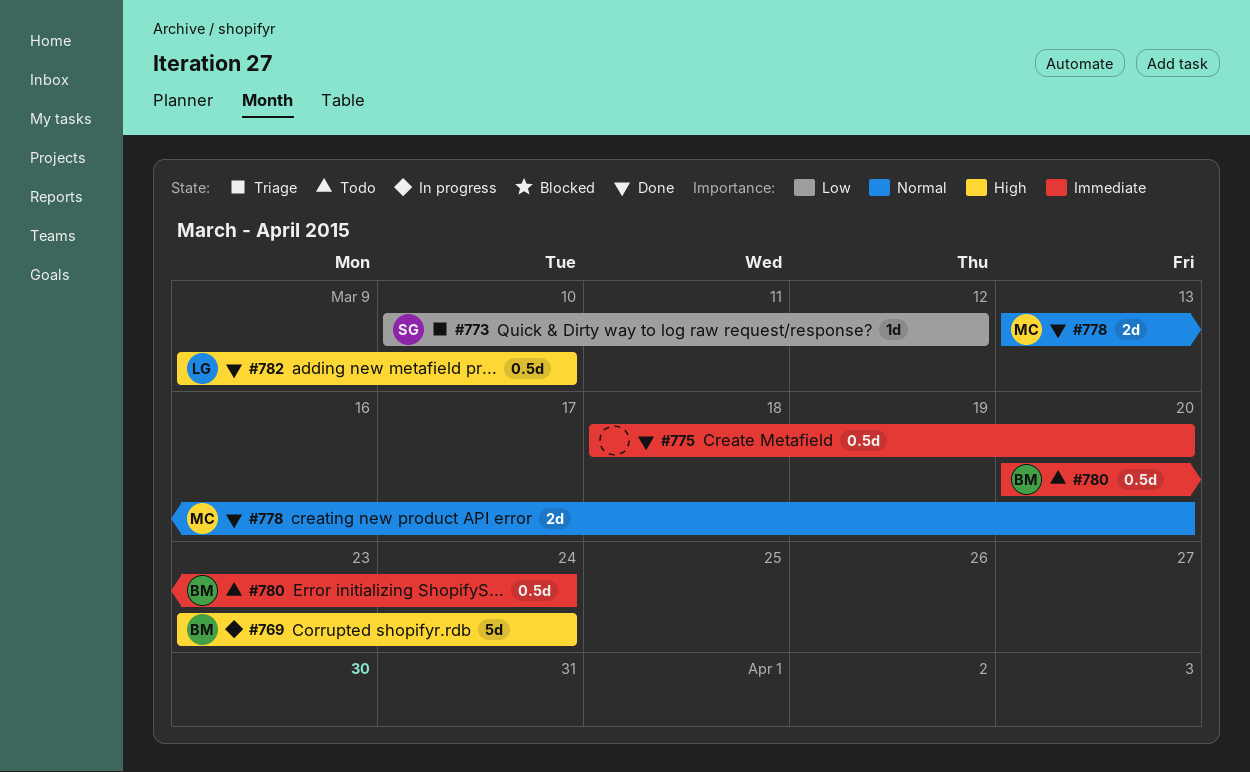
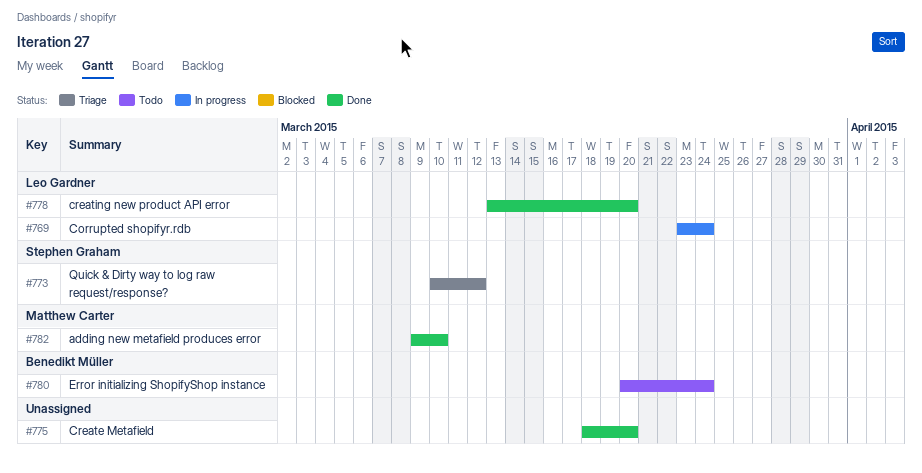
#769, owner: Benedikt Müller -> Leo Gardner
#778, owner: Matthew Carter -> Leo Gardner
#782, owner: Leo Gardner -> Matthew Carter

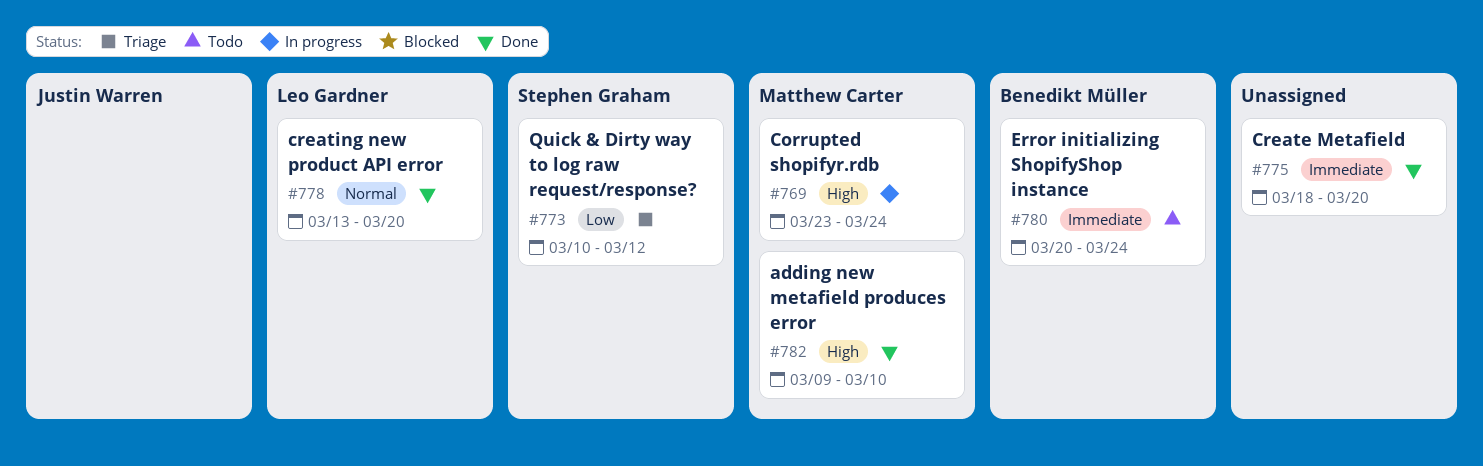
#769, owner: Leo Gardner -> Matthew Carter

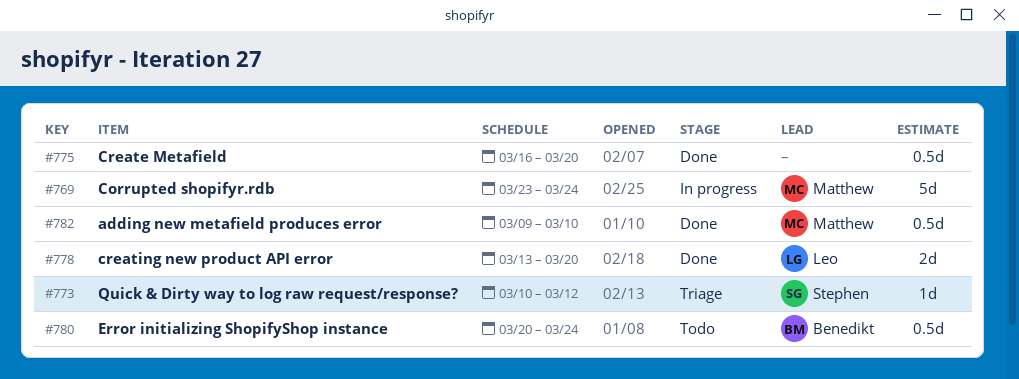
#775, start: Mar 18 -> Mar 16

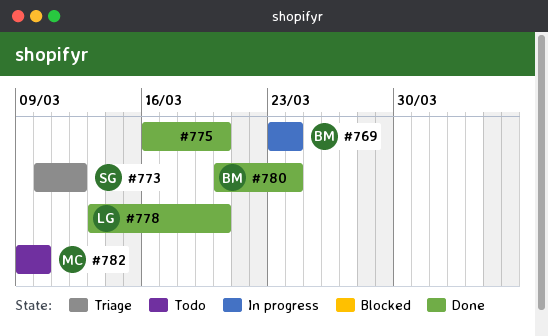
#769, owner: Matthew -> Benedikt
#780, status: Todo -> Done
#782, status: Done -> Todo

